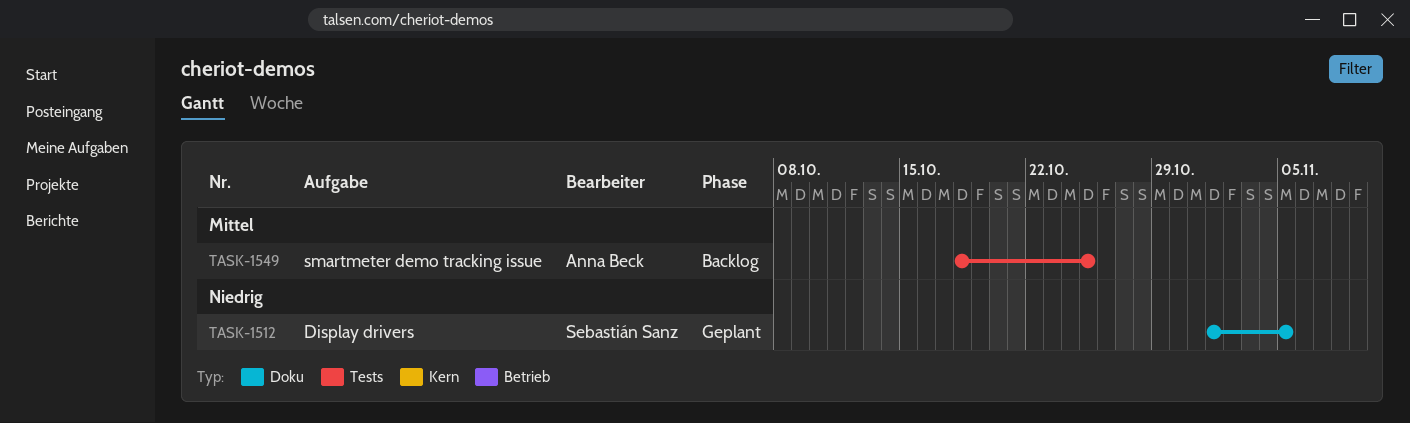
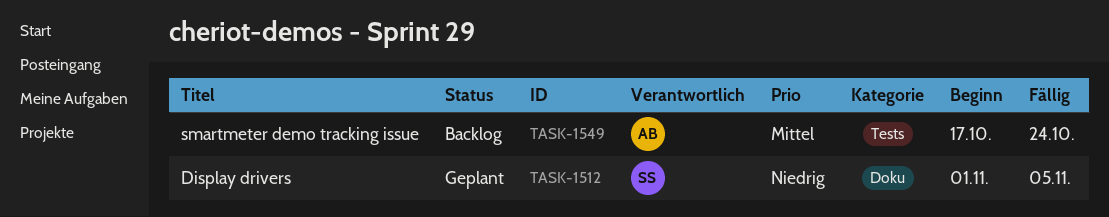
TASK-1549, start: Oct 18 -> Oct 17
TASK-1549, due: Oct 25 -> Oct 24

